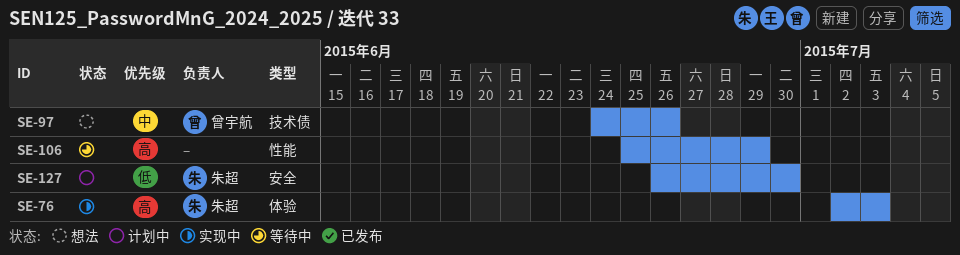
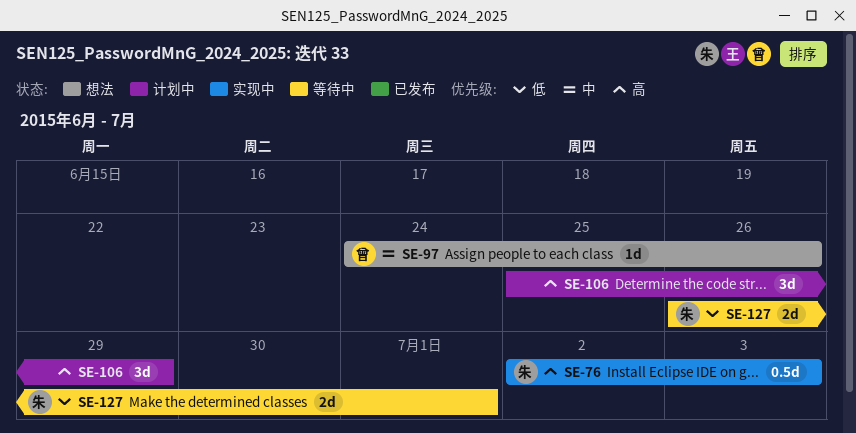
SE-106, status: 等待中 -> 计划中
SE-127, status: 计划中 -> 等待中
SE-127, due: Jun 30 -> Jul 1

